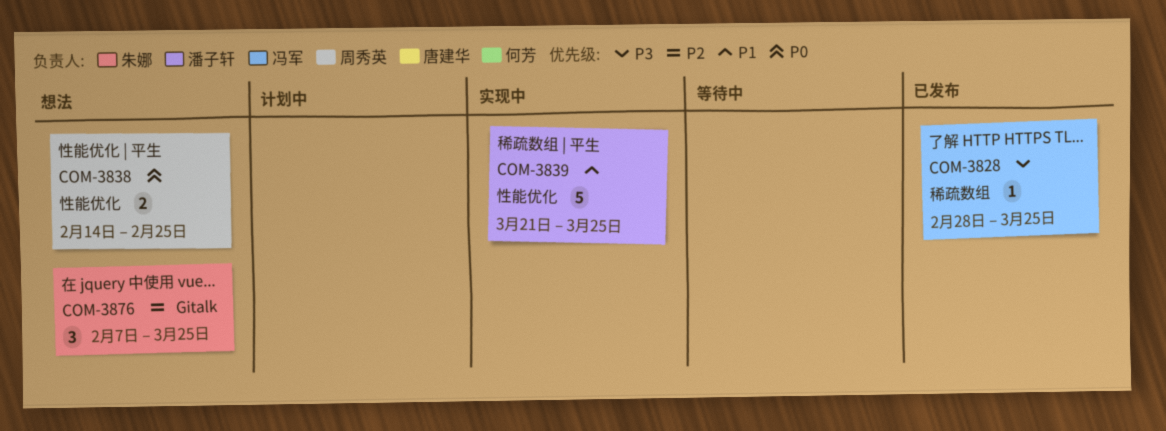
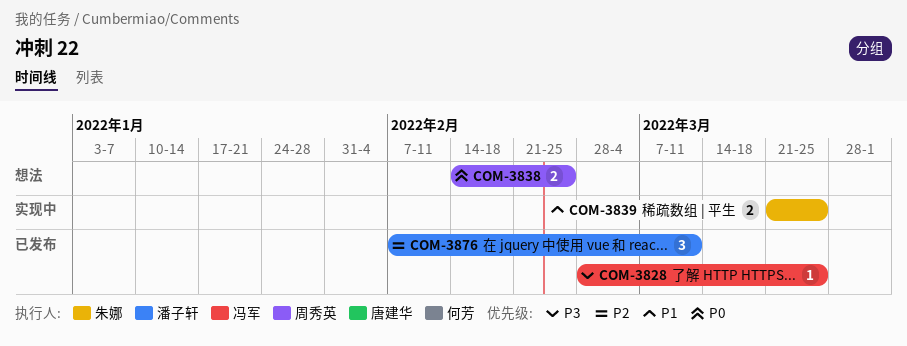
COM-3839, owner: 潘子轩 -> 朱娜
COM-3839, estimate: 5 -> 2
COM-3876, status: 想法 -> 已发布
COM-3876, owner: 朱娜 -> 潘子轩
COM-3876, due: Mar 25 -> Mar 11

